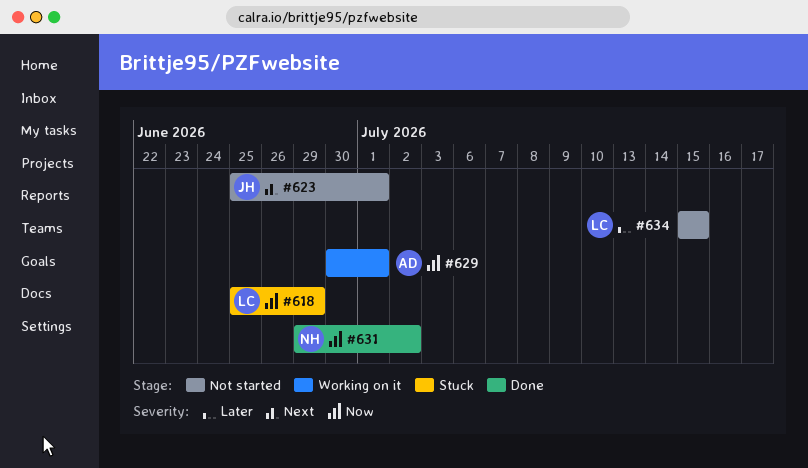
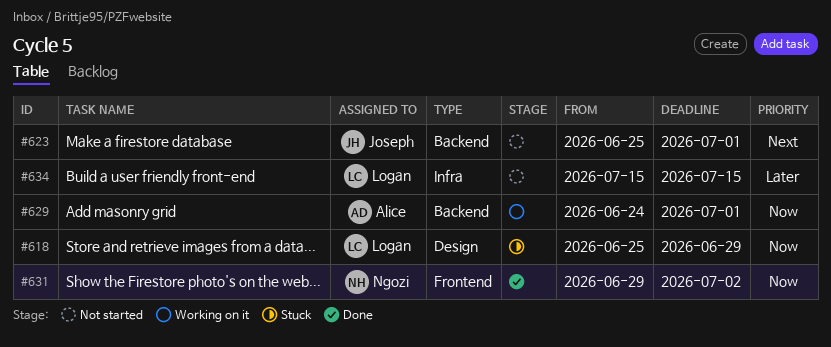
#629, start: Jun 30 -> Jun 24

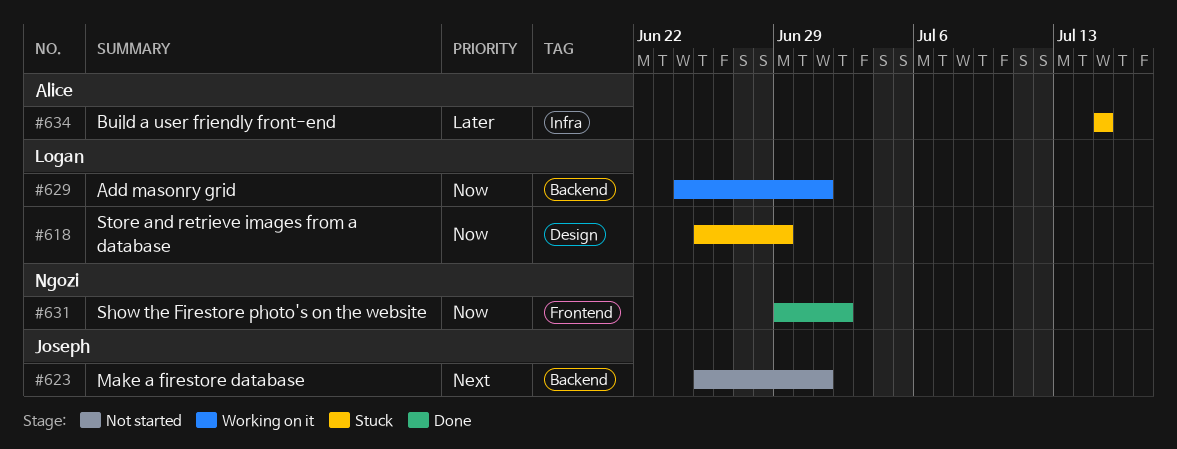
#629, owner: Alice -> Logan
#634, status: Not started -> Stuck
#634, owner: Logan -> Alice

